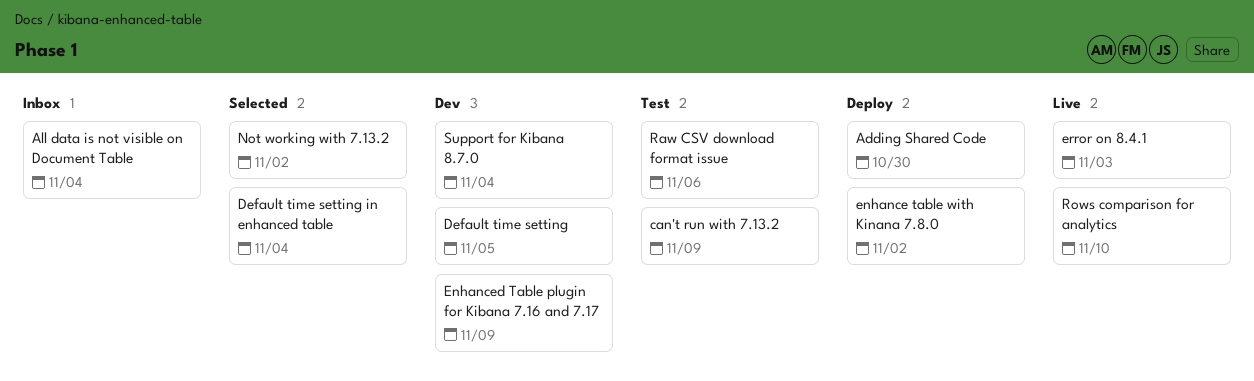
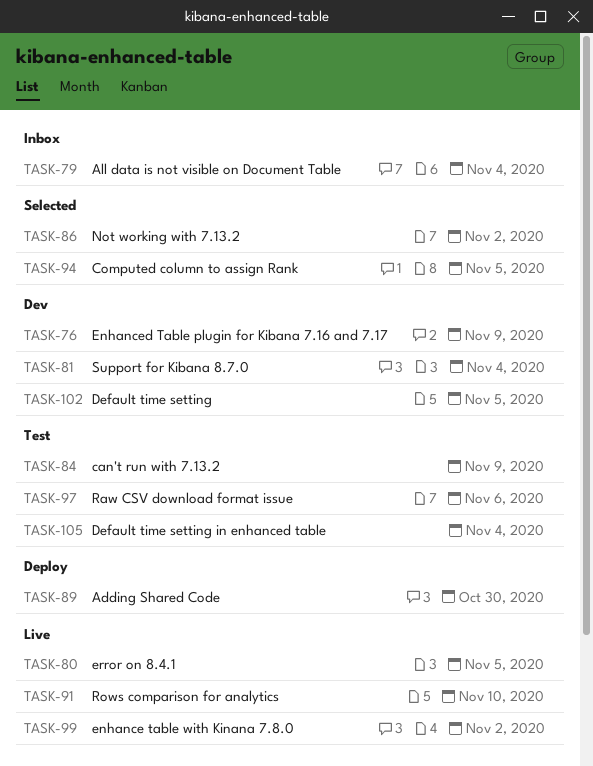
Computed column to assign Rank: none -> present
Default time setting in enhanced table, status: Selected -> Test
enhance table with Kinana 7.8.0, status: Deploy -> Live
error on 8.4.1, due: Nov 3 -> Nov 5

